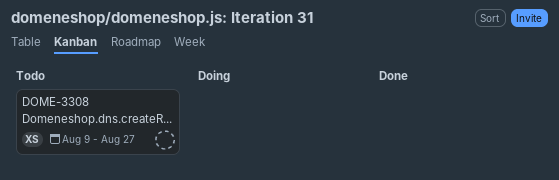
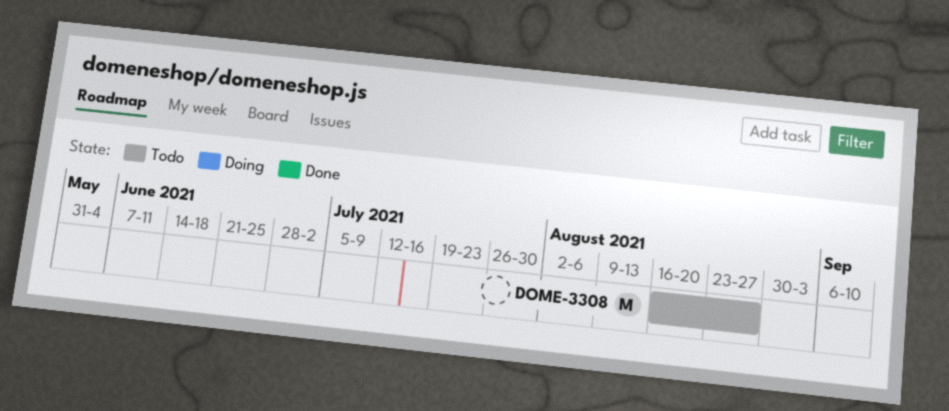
DOME-3308, estimate: XS -> M
DOME-3308, start: Aug 9 -> Aug 16

